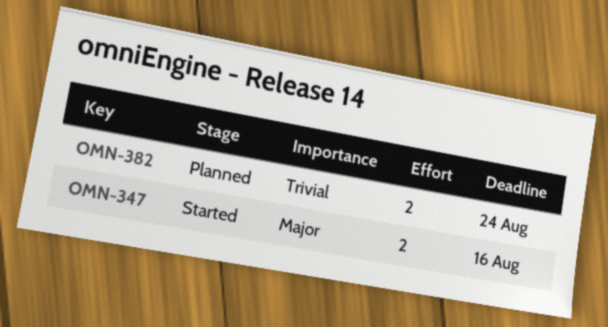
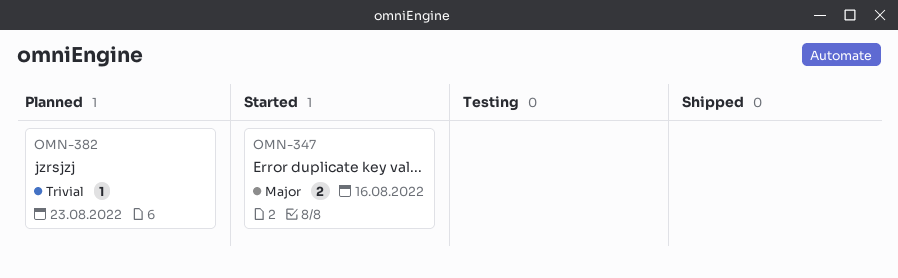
OMN-382, estimate: 2 -> 1
OMN-382, due: Aug 24 -> Aug 23

